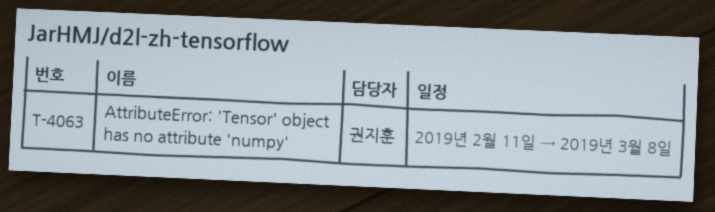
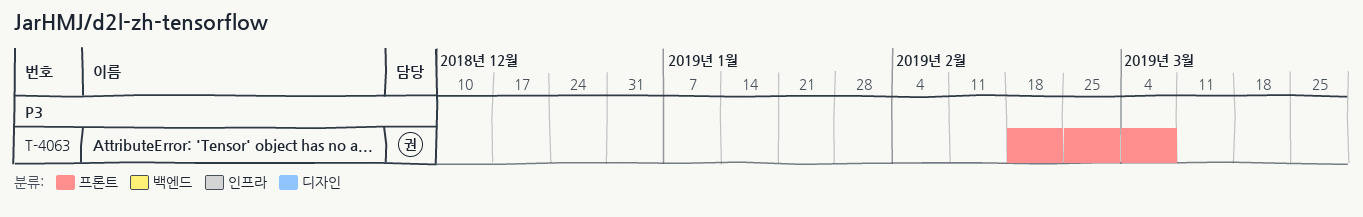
T-4063, start: Feb 11 -> Feb 18

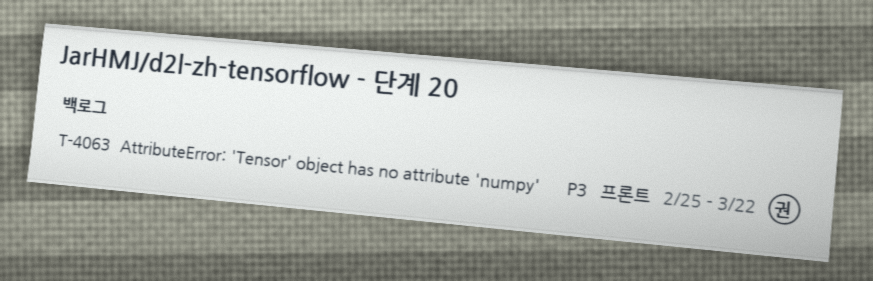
T-4063, start: Feb 18 -> Feb 25
T-4063, due: Mar 8 -> Mar 22

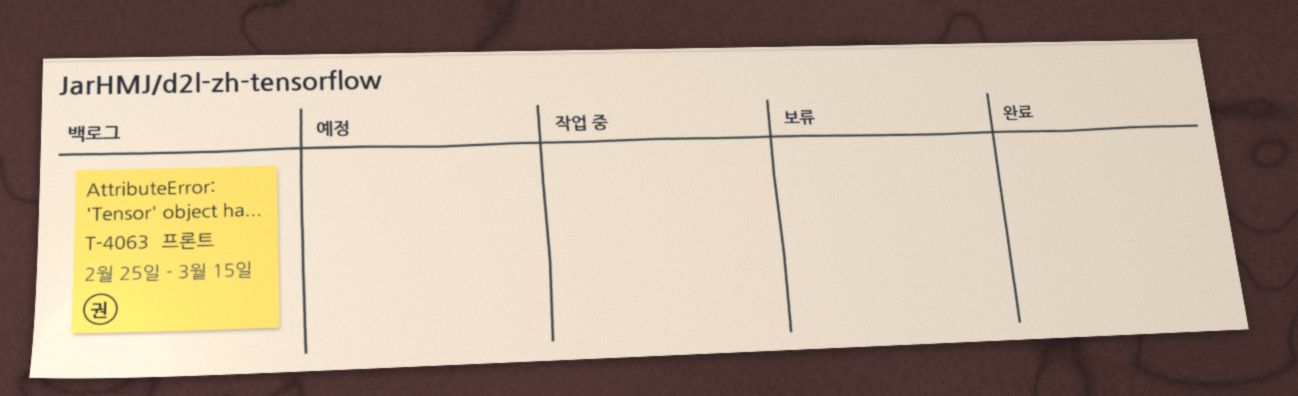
T-4063, due: Mar 22 -> Mar 15

